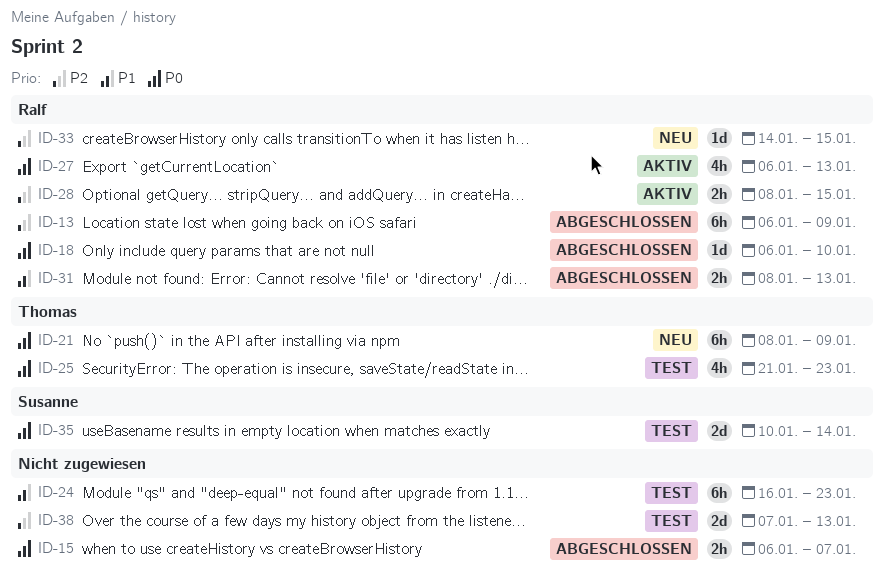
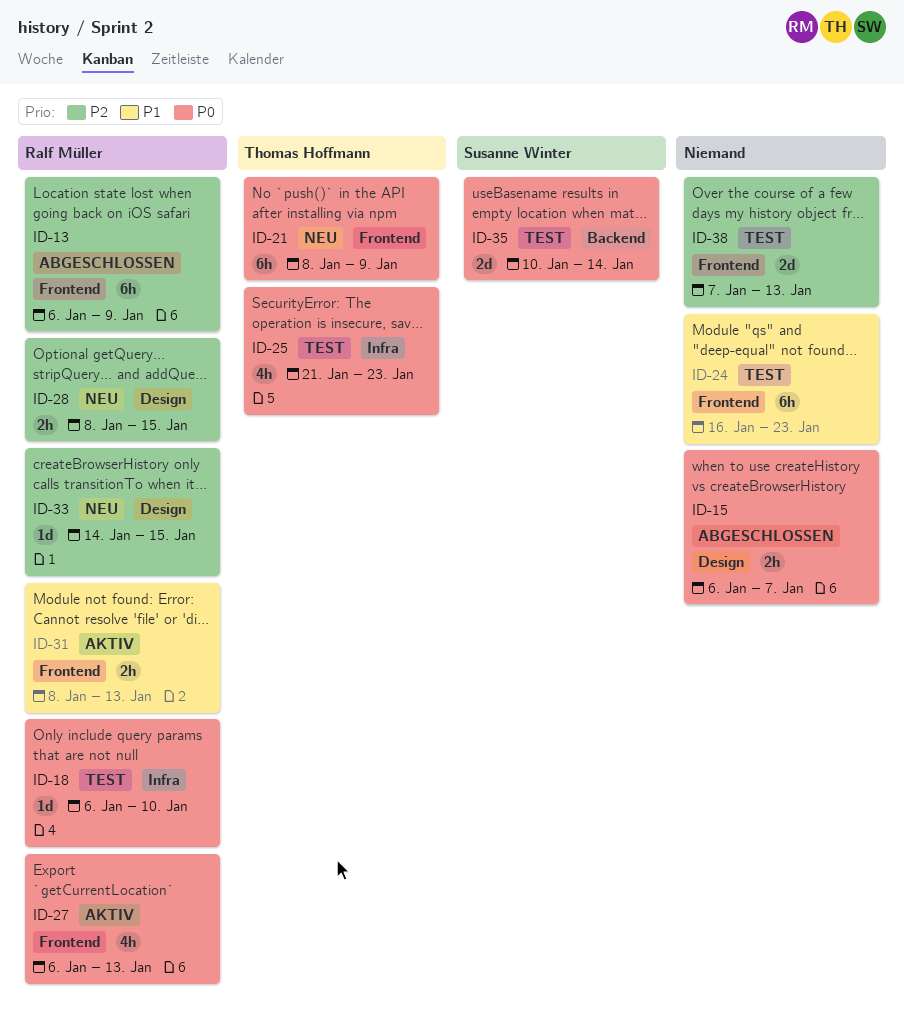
ID-18, status: Abgeschlossen -> Test
ID-28, status: Aktiv -> Neu
ID-31, status: Abgeschlossen -> Aktiv

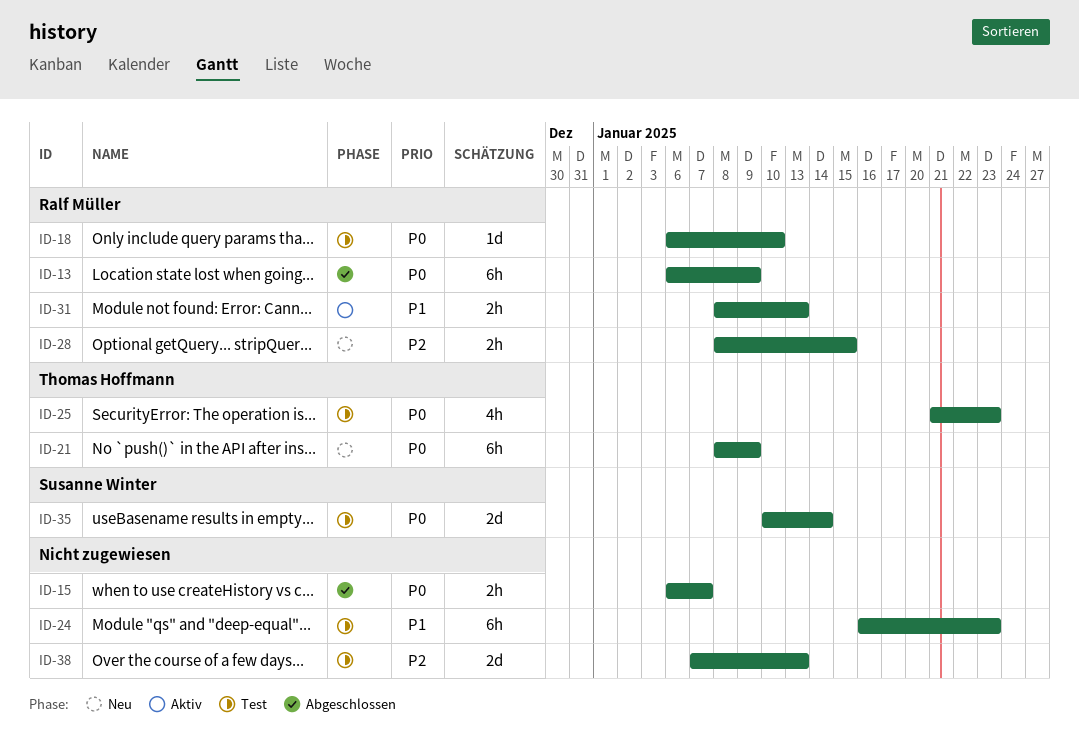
ID-13, priority: P2 -> P0
ID-27: present -> none
ID-33: present -> none

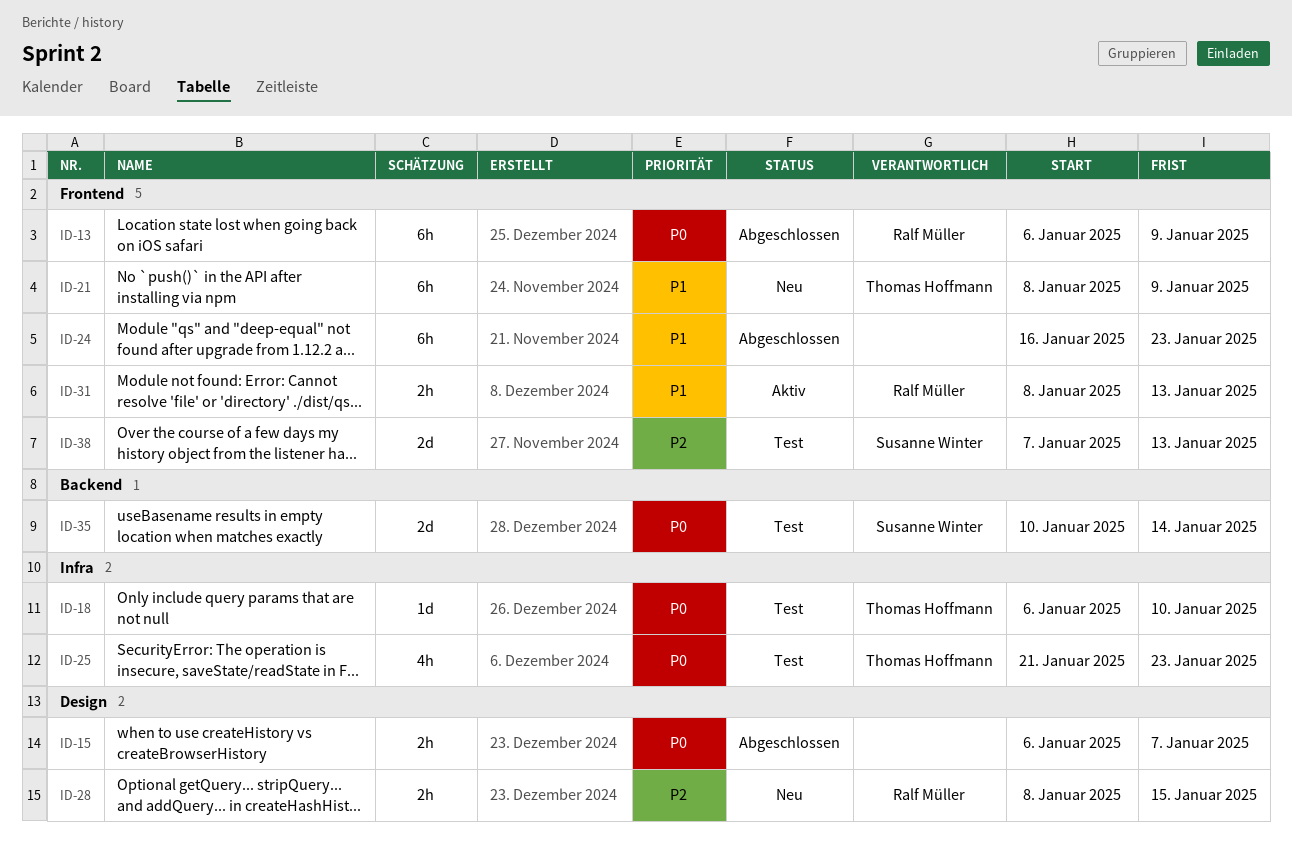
ID-18, owner: Ralf Müller -> Thomas Hoffmann
ID-21, priority: P0 -> P1
ID-24, status: Test -> Abgeschlossen
ID-38, owner: none -> Susanne Winter

